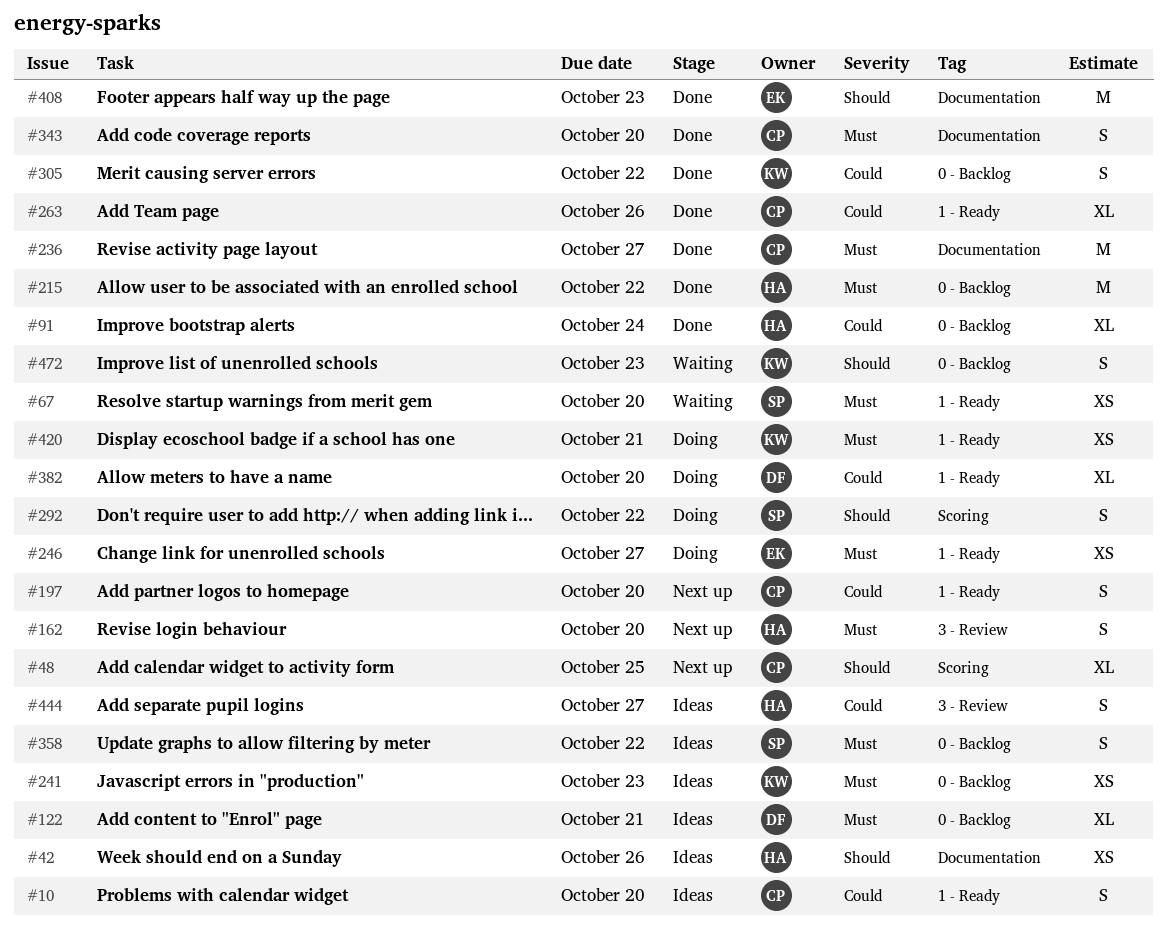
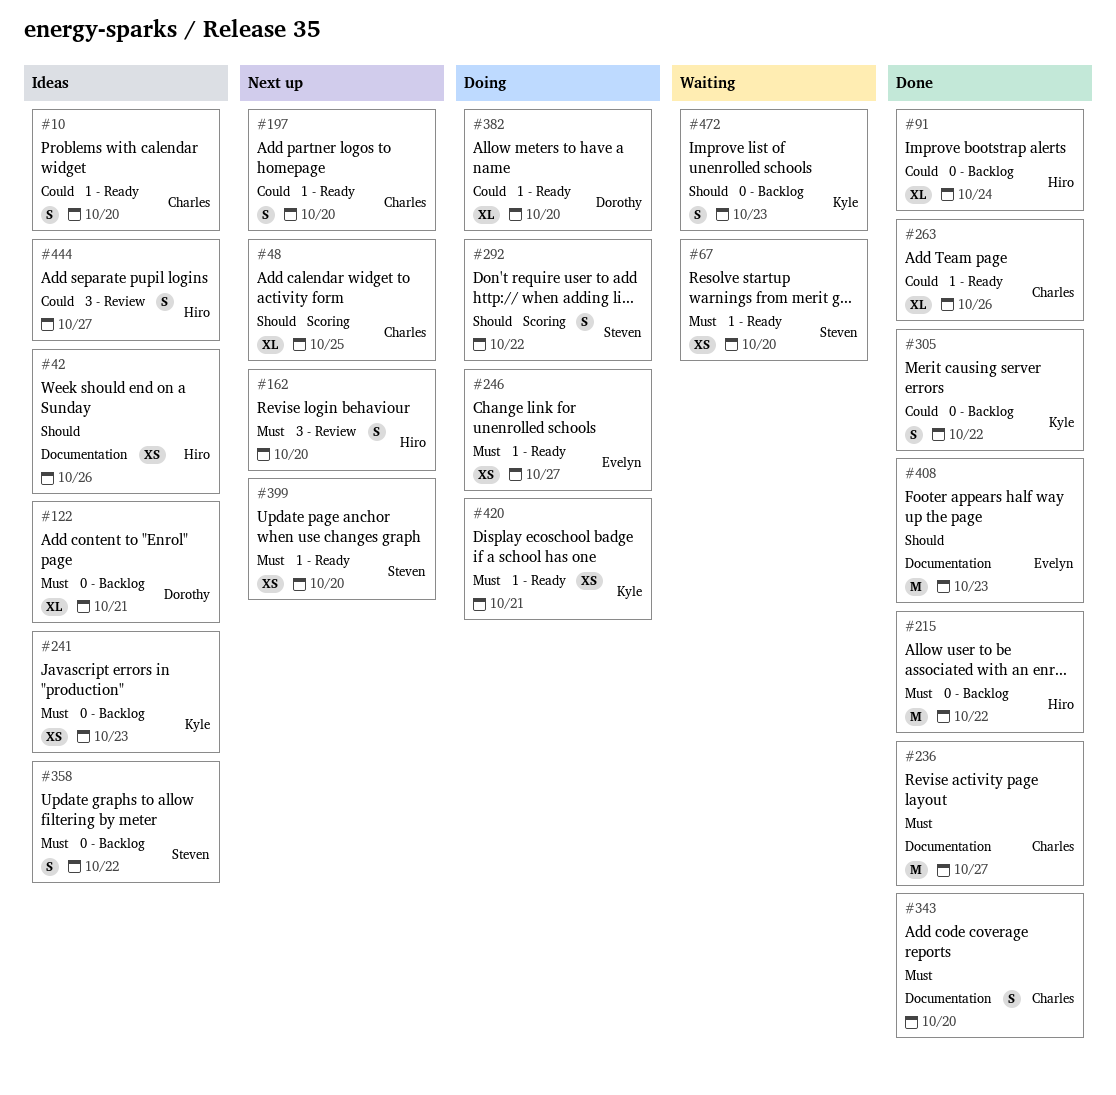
#399: none -> present

